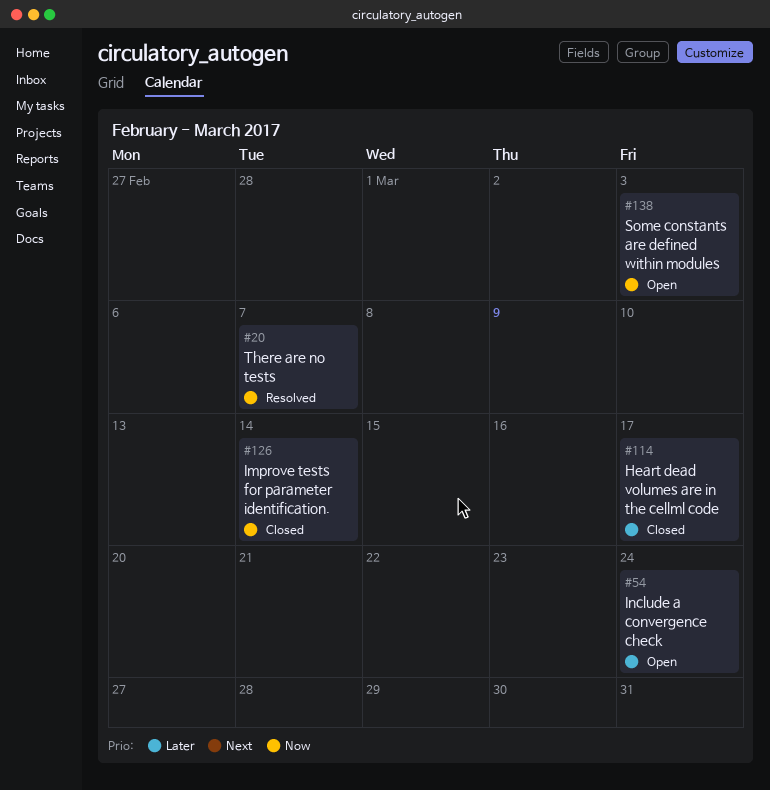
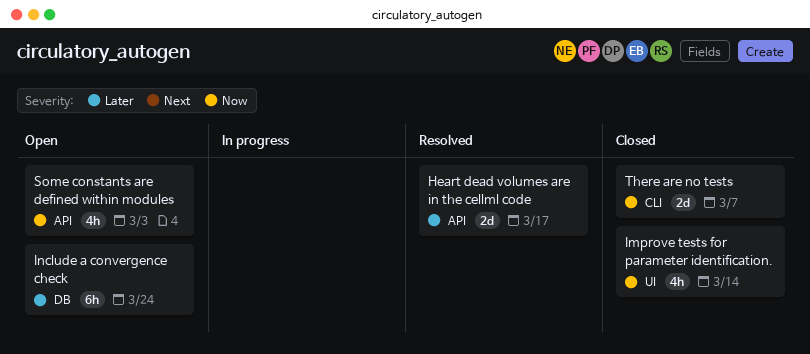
Heart dead volumes are in the cellml code, status: Closed -> Resolved
There are no tests, status: Resolved -> Closed

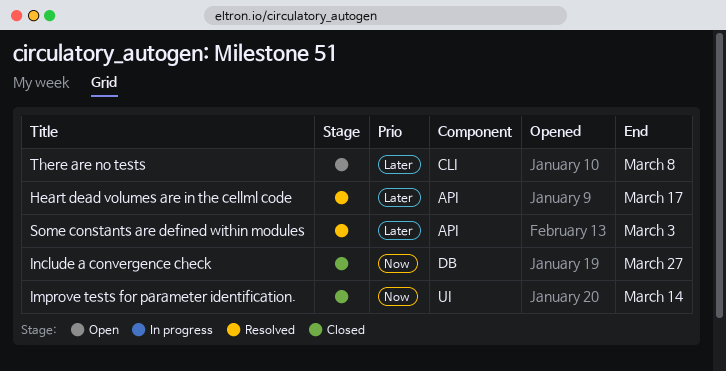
Include a convergence check, status: Open -> Closed
Include a convergence check, priority: Later -> Now
Include a convergence check, due: Mar 24 -> Mar 27
Some constants are defined within modules, status: Open -> Resolved
Some constants are defined within modules, priority: Now -> Later
There are no tests, status: Closed -> Open
There are no tests, priority: Now -> Later
There are no tests, due: Mar 7 -> Mar 8

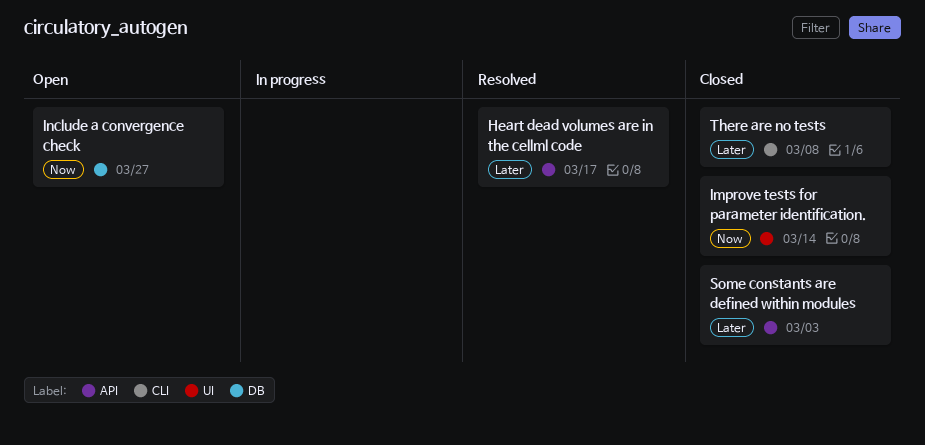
Include a convergence check, status: Closed -> Open
Some constants are defined within modules, status: Resolved -> Closed
There are no tests, status: Open -> Closed

